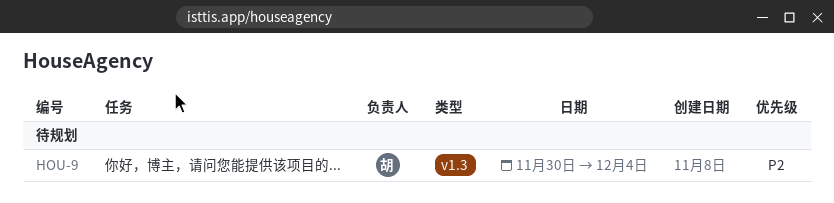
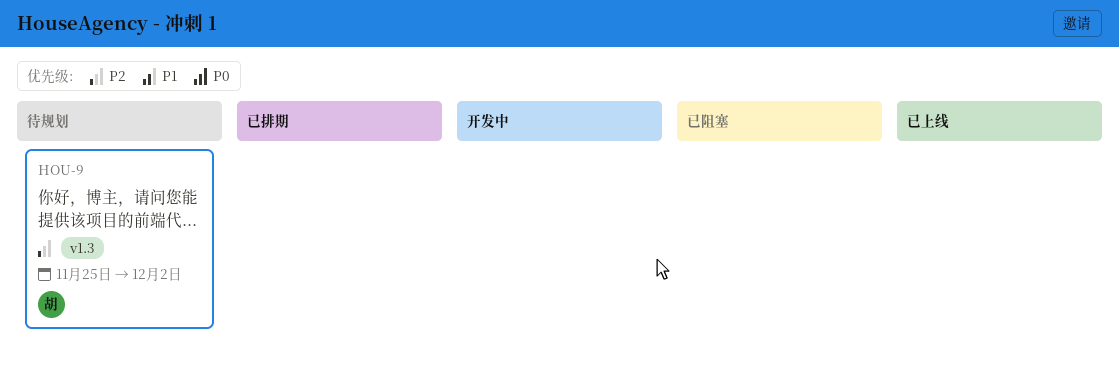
HOU-9, start: Nov 30 -> Nov 25
HOU-9, due: Dec 4 -> Dec 2

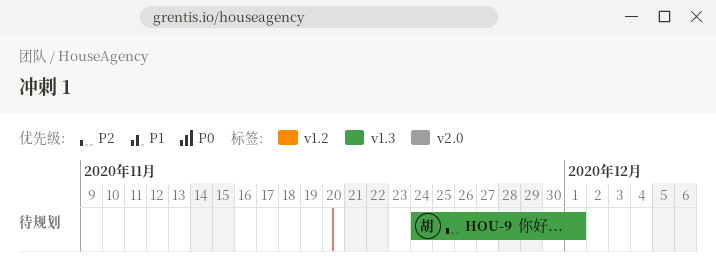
HOU-9, start: Nov 25 -> Nov 24
HOU-9, due: Dec 2 -> Dec 1

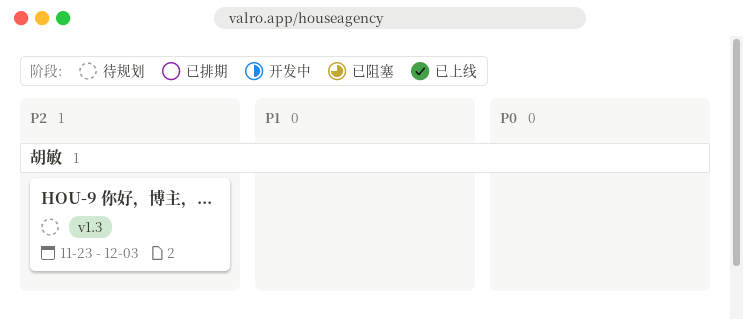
HOU-9, start: Nov 24 -> Nov 23
HOU-9, due: Dec 1 -> Dec 3

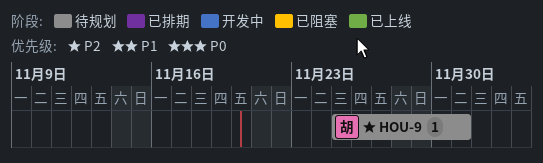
HOU-9, start: Nov 23 -> Nov 25
HOU-9, due: Dec 3 -> Dec 1

